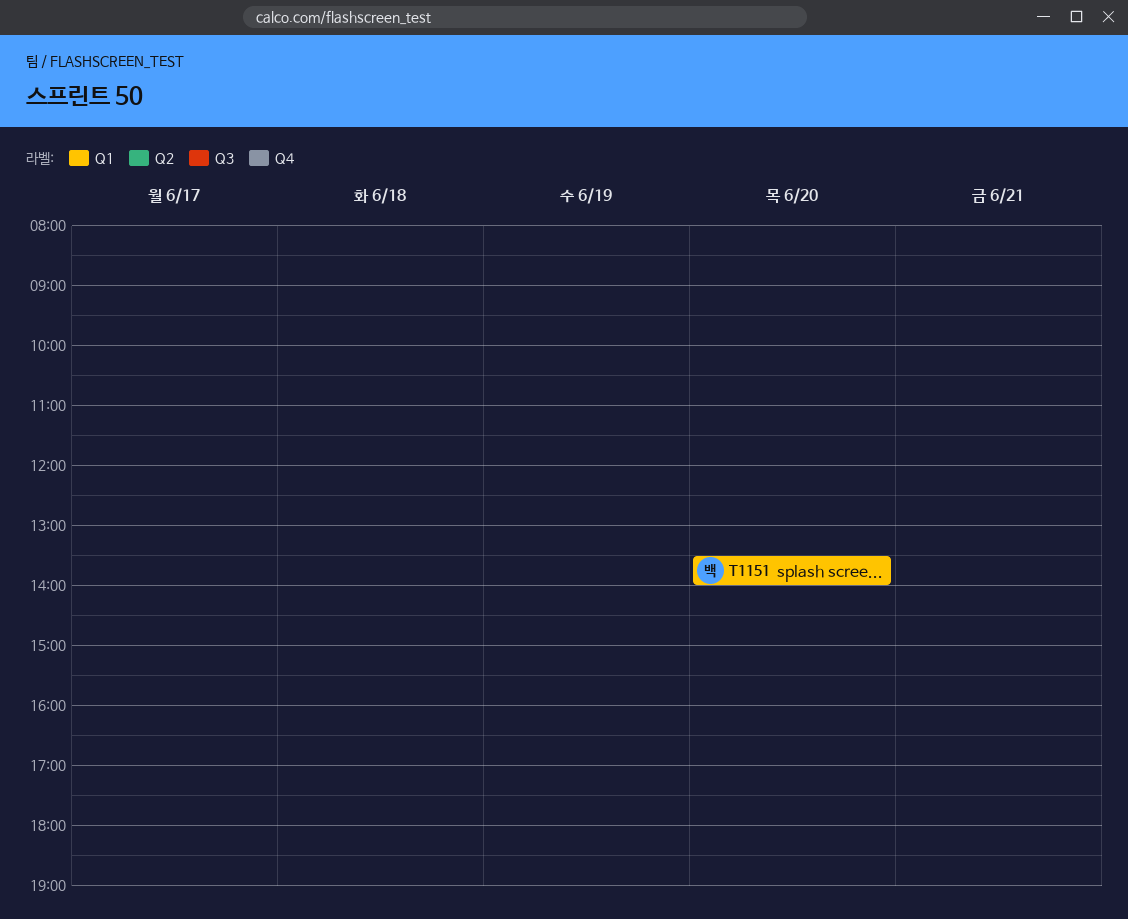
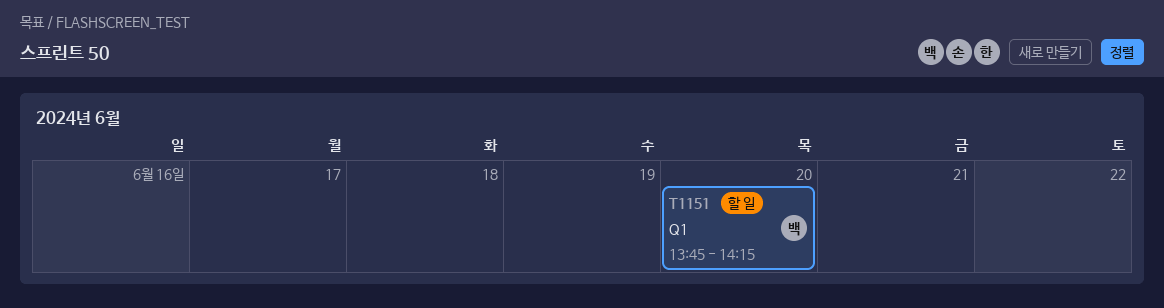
T1151, begins: 13:30 -> 13:45
T1151, ends: 14:00 -> 14:15

